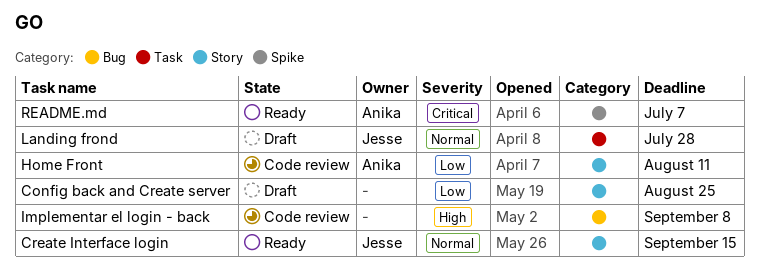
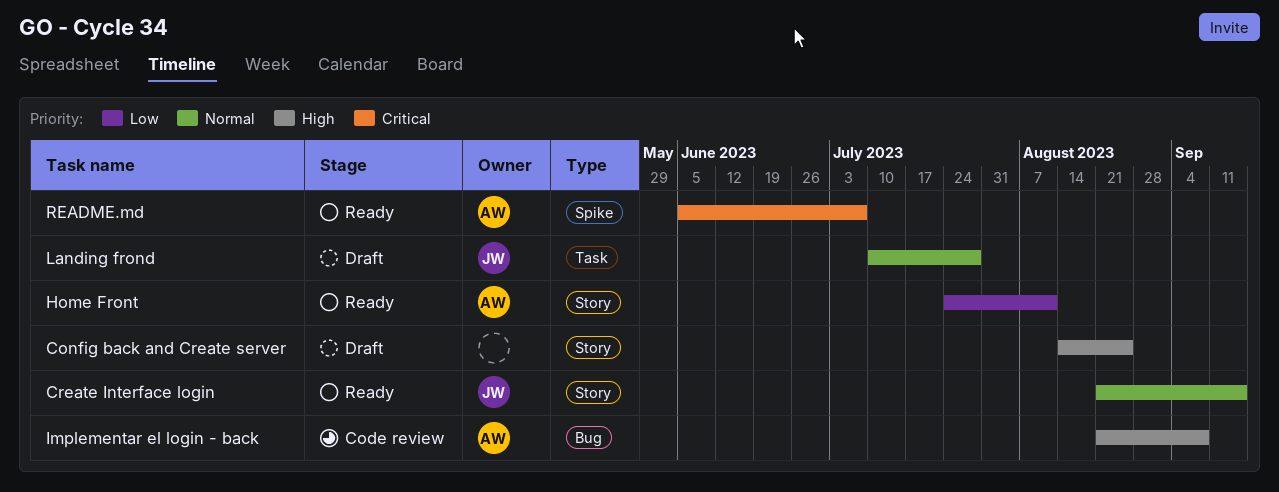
Config back and Create server, priority: Low -> High
Home Front, status: Code review -> Ready
Implementar el login - back, owner: none -> Anika

